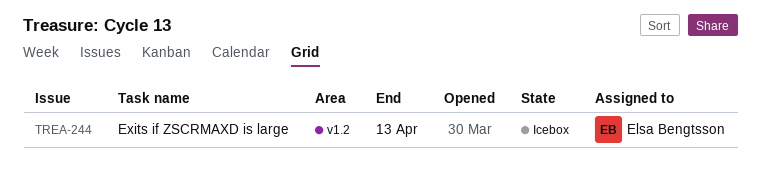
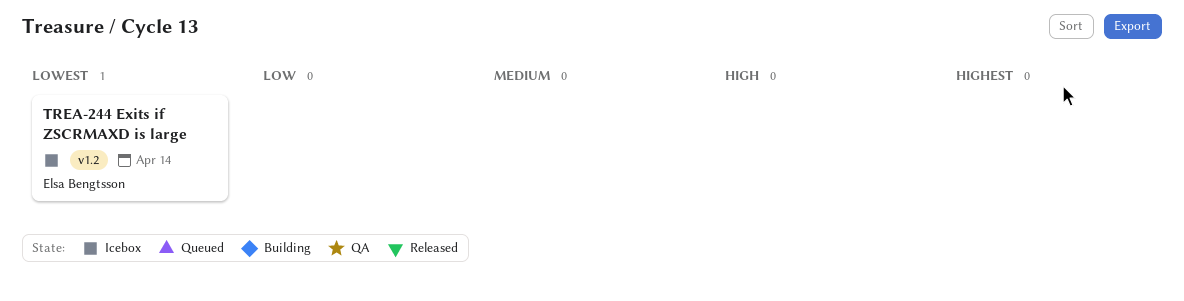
TREA-244, due: Apr 13 -> Apr 14

